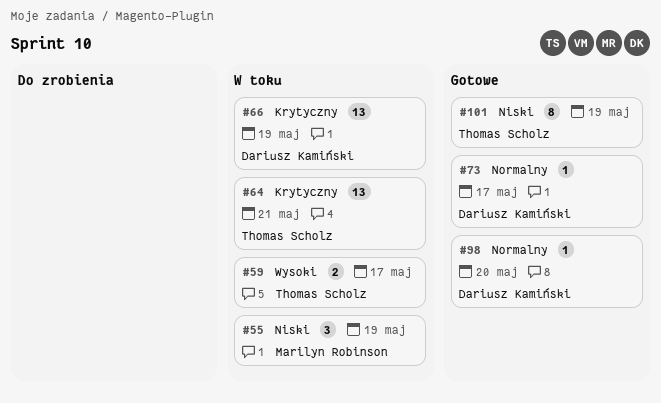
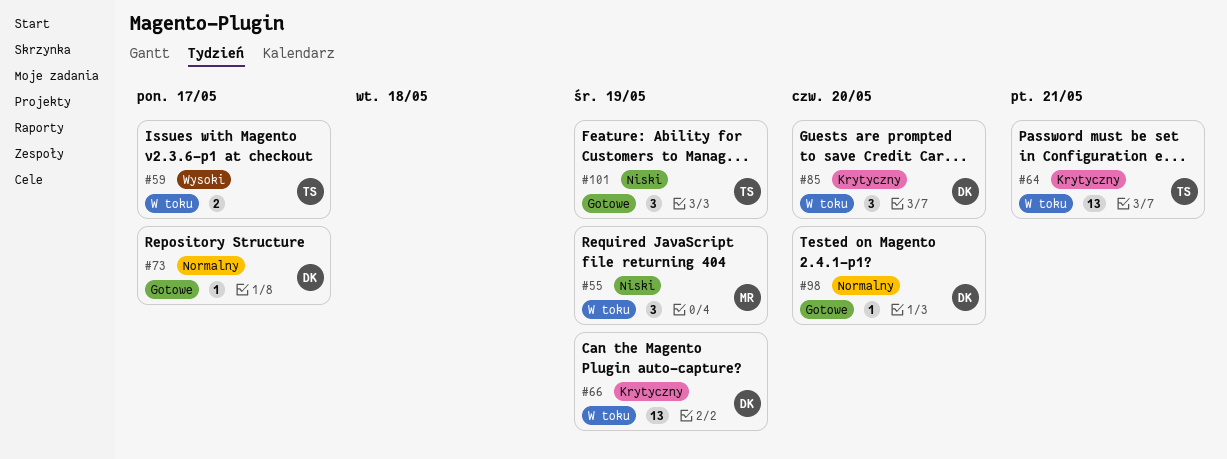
#85: none -> present
#101, estimate: 8 -> 3

